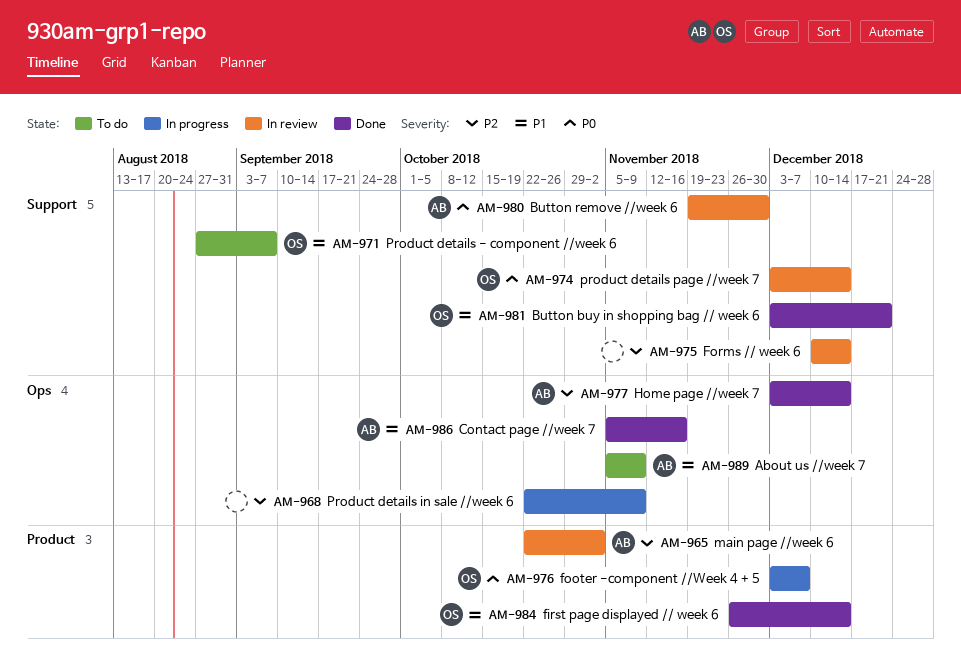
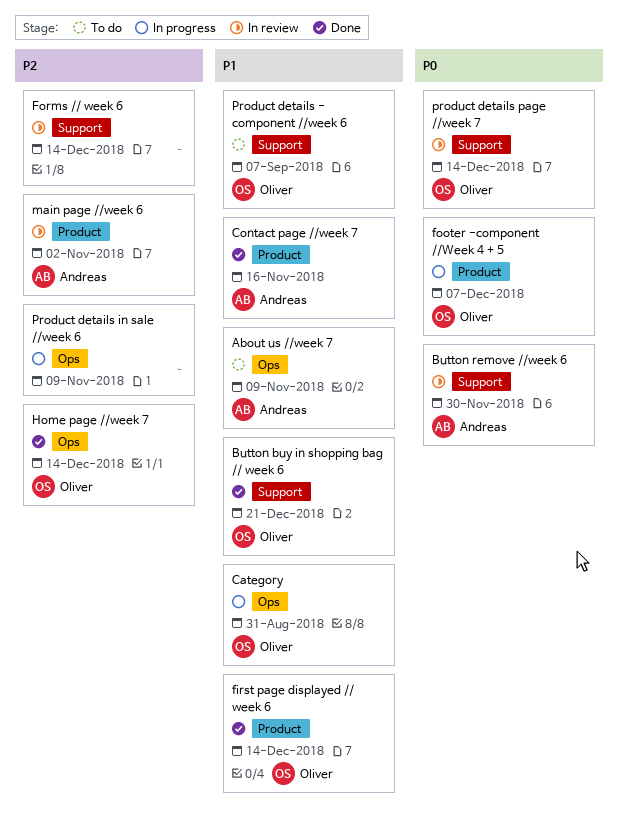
Category: none -> present
Contact page //week 7, label: Ops -> Product
Home page //week 7, owner: Andreas -> Oliver

